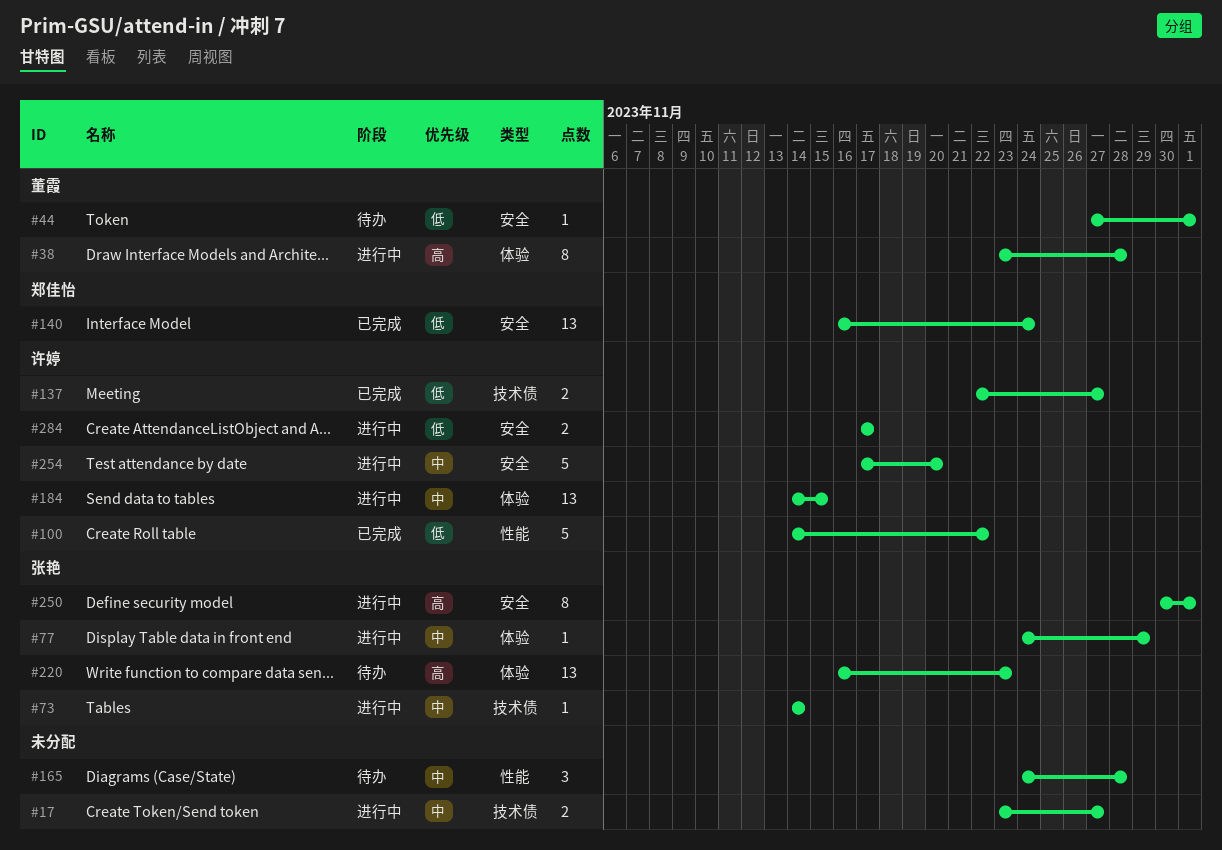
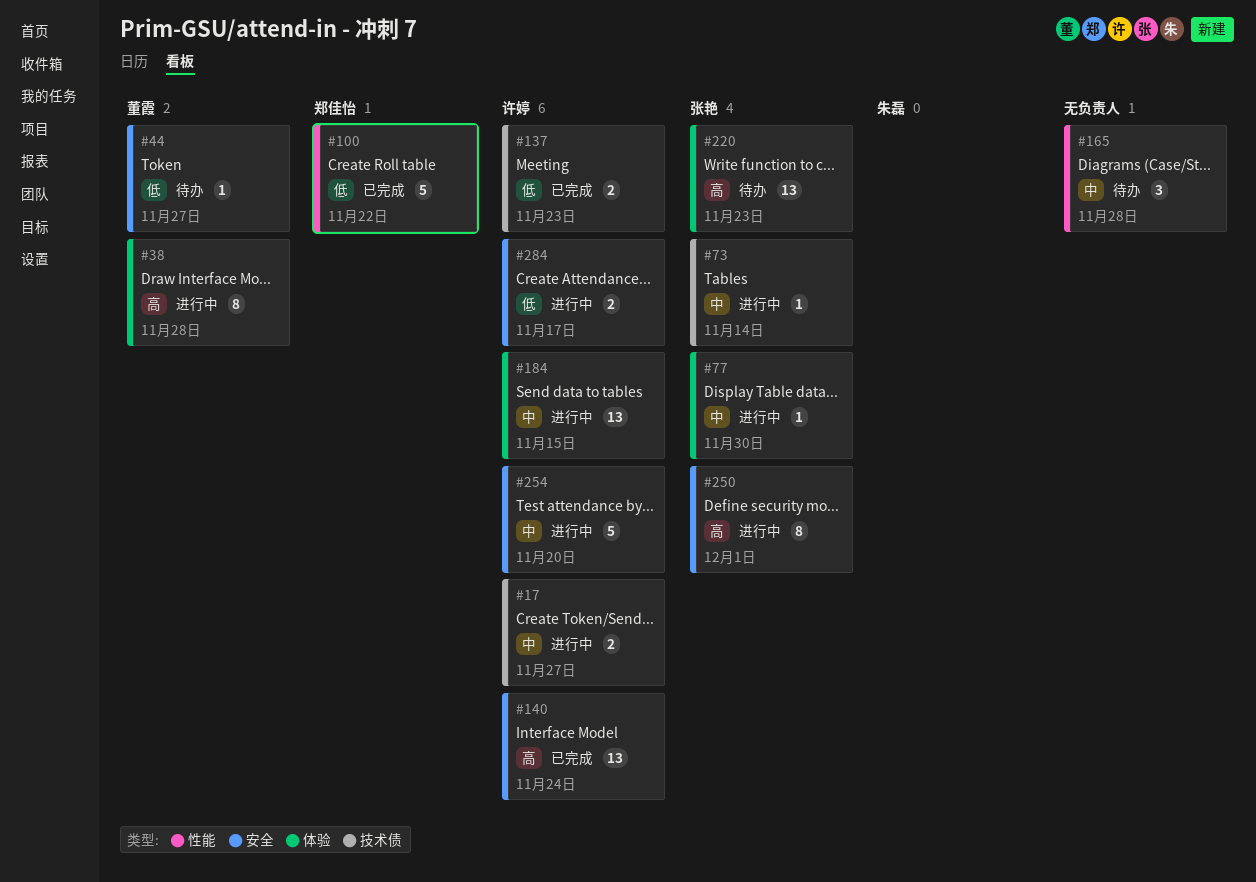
#17, owner: none -> 许婷
#44, due: Dec 1 -> Nov 27
#77, due: Nov 29 -> Nov 30
#100, owner: 许婷 -> 郑佳怡
#137, due: Nov 27 -> Nov 23
#140, owner: 郑佳怡 -> 许婷
#140, priority: 低 -> 高

